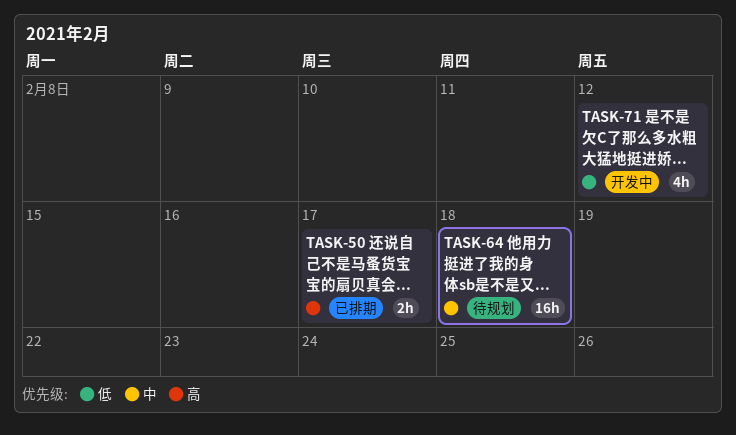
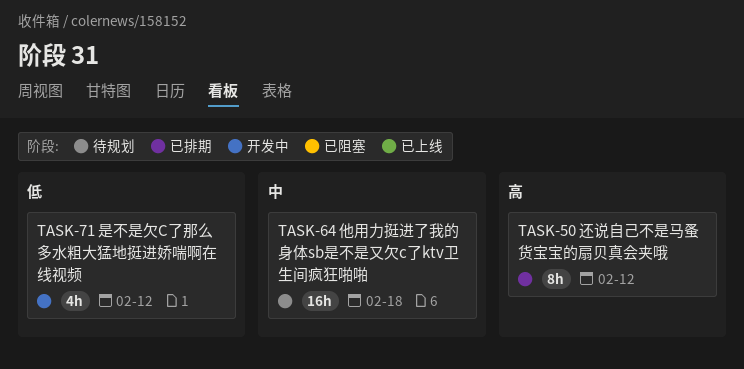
TASK-50, estimate: 2h -> 8h
TASK-50, due: Feb 17 -> Feb 12

